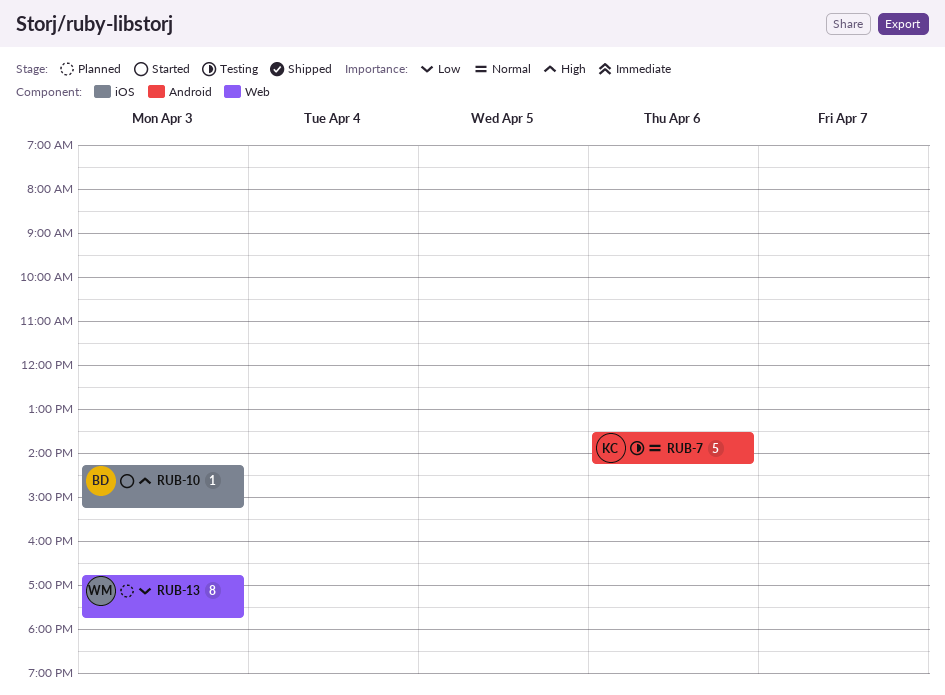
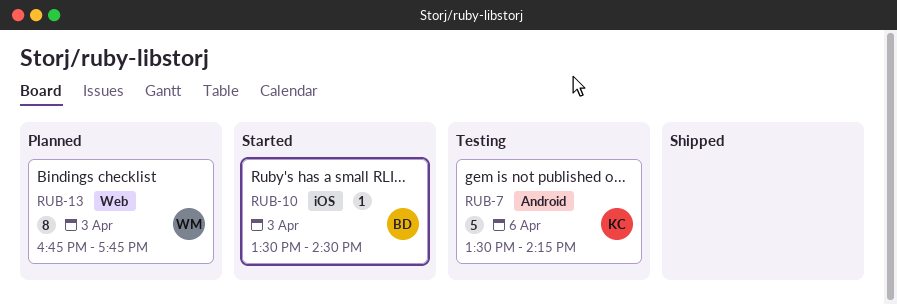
RUB-10, begins: 14:15 -> 13:30
RUB-10, ends: 15:15 -> 14:30

